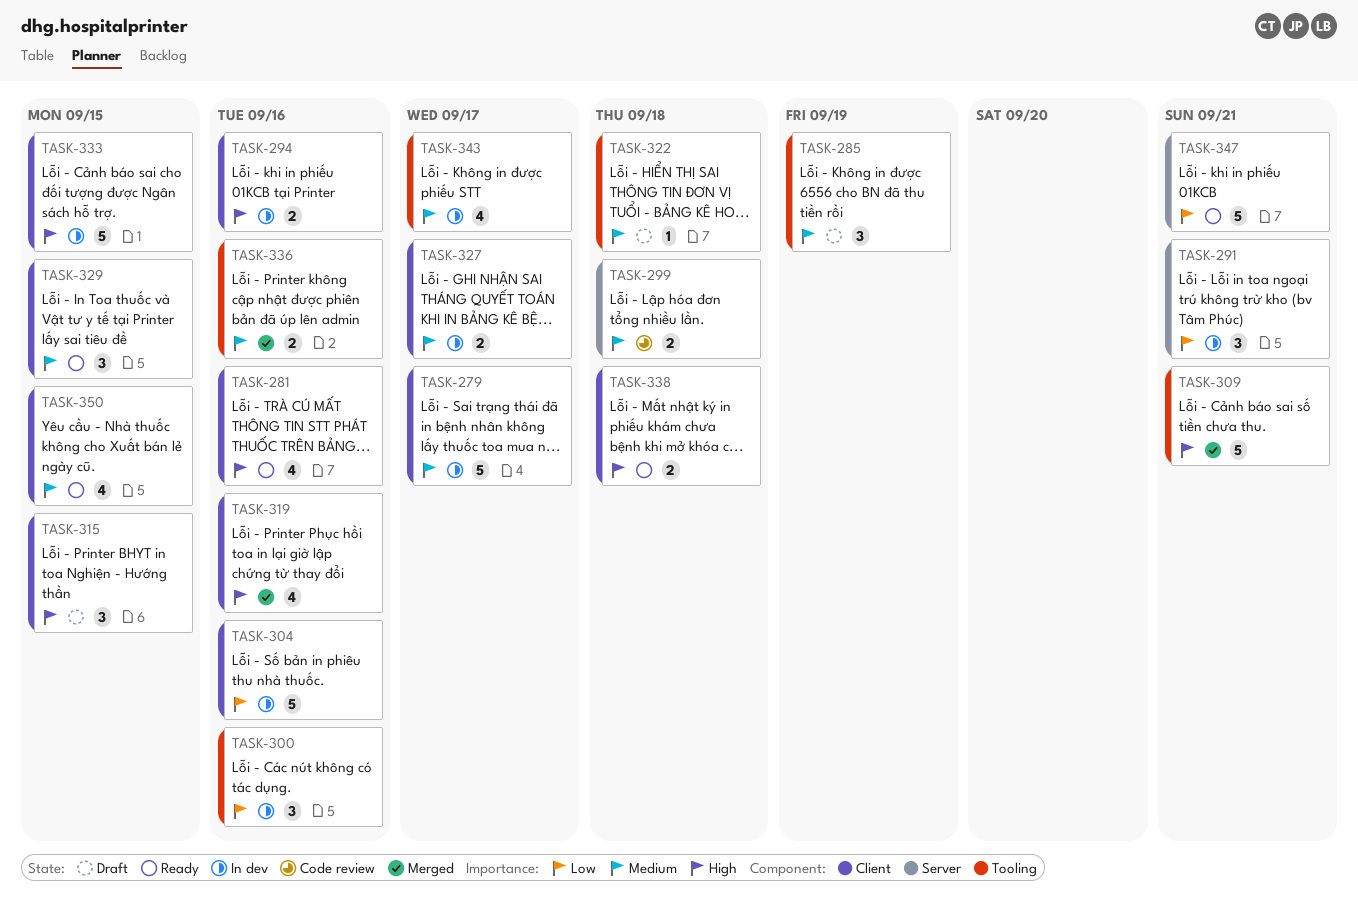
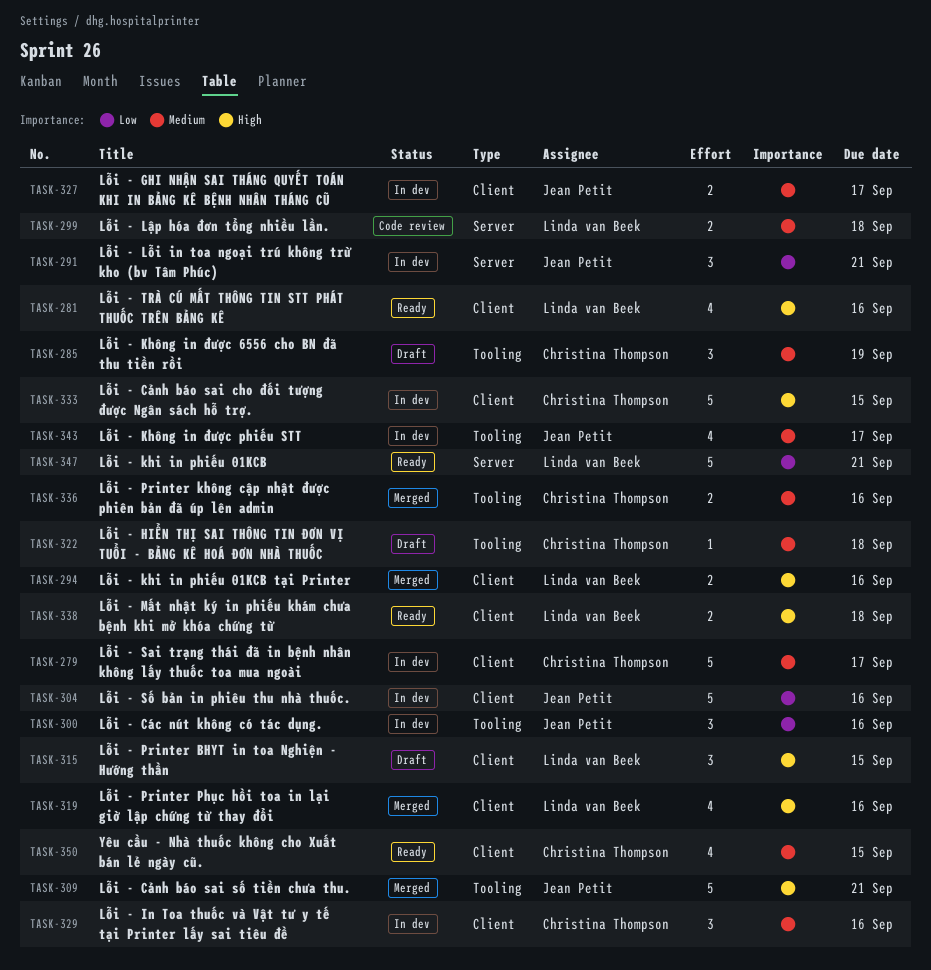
TASK-294, status: In dev -> Merged
TASK-329, status: Ready -> In dev
TASK-329, due: Sep 15 -> Sep 16

